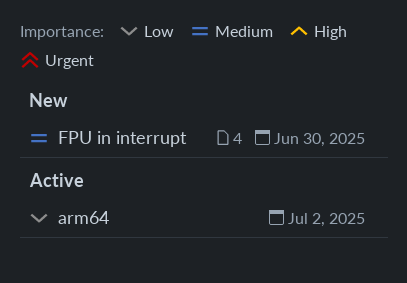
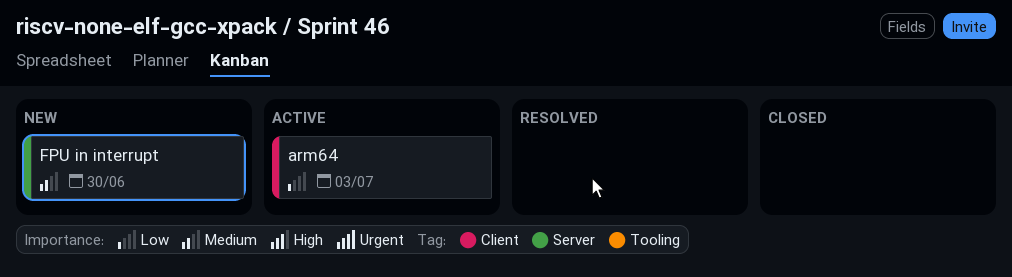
arm64, due: Jul 2 -> Jul 3

